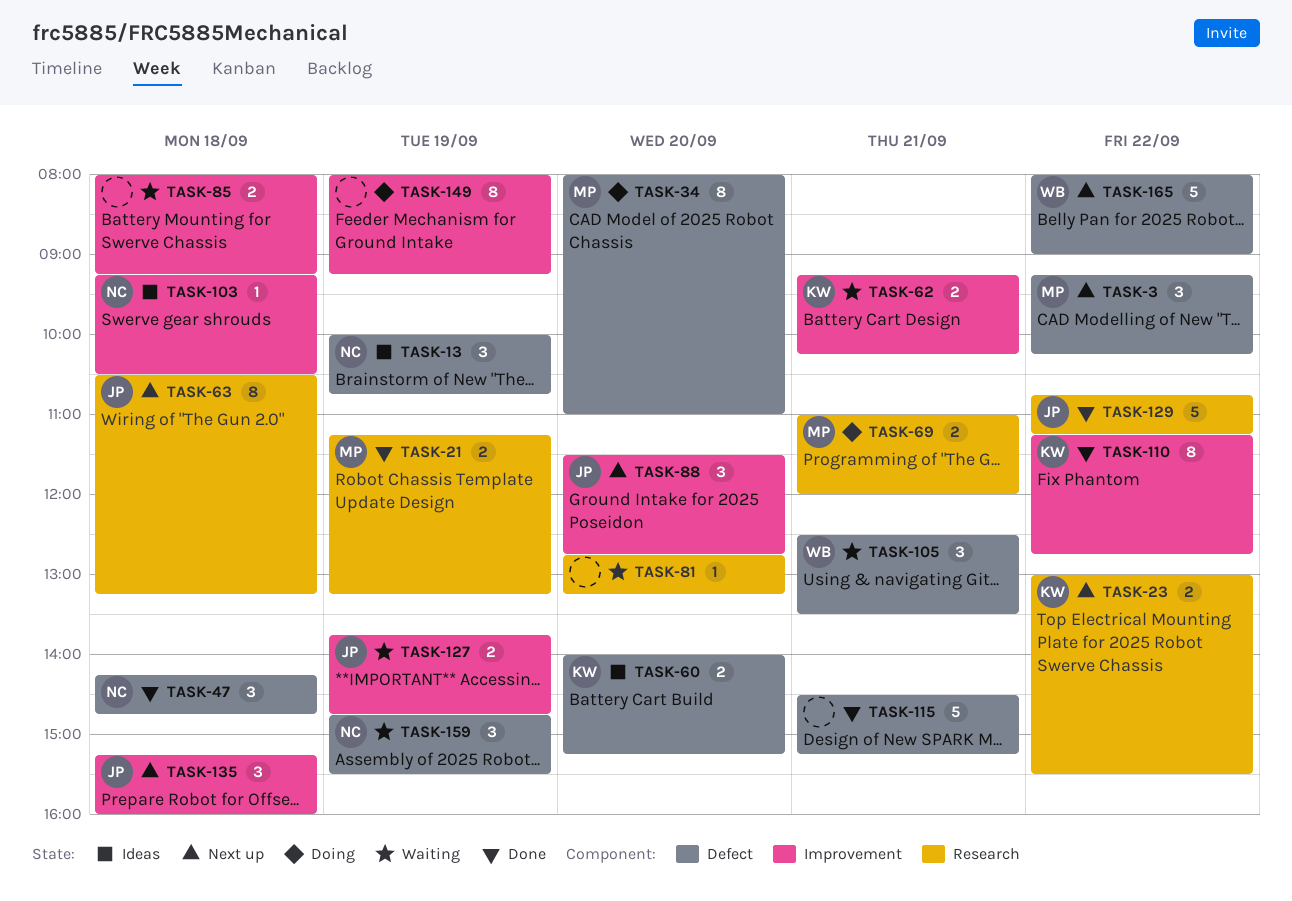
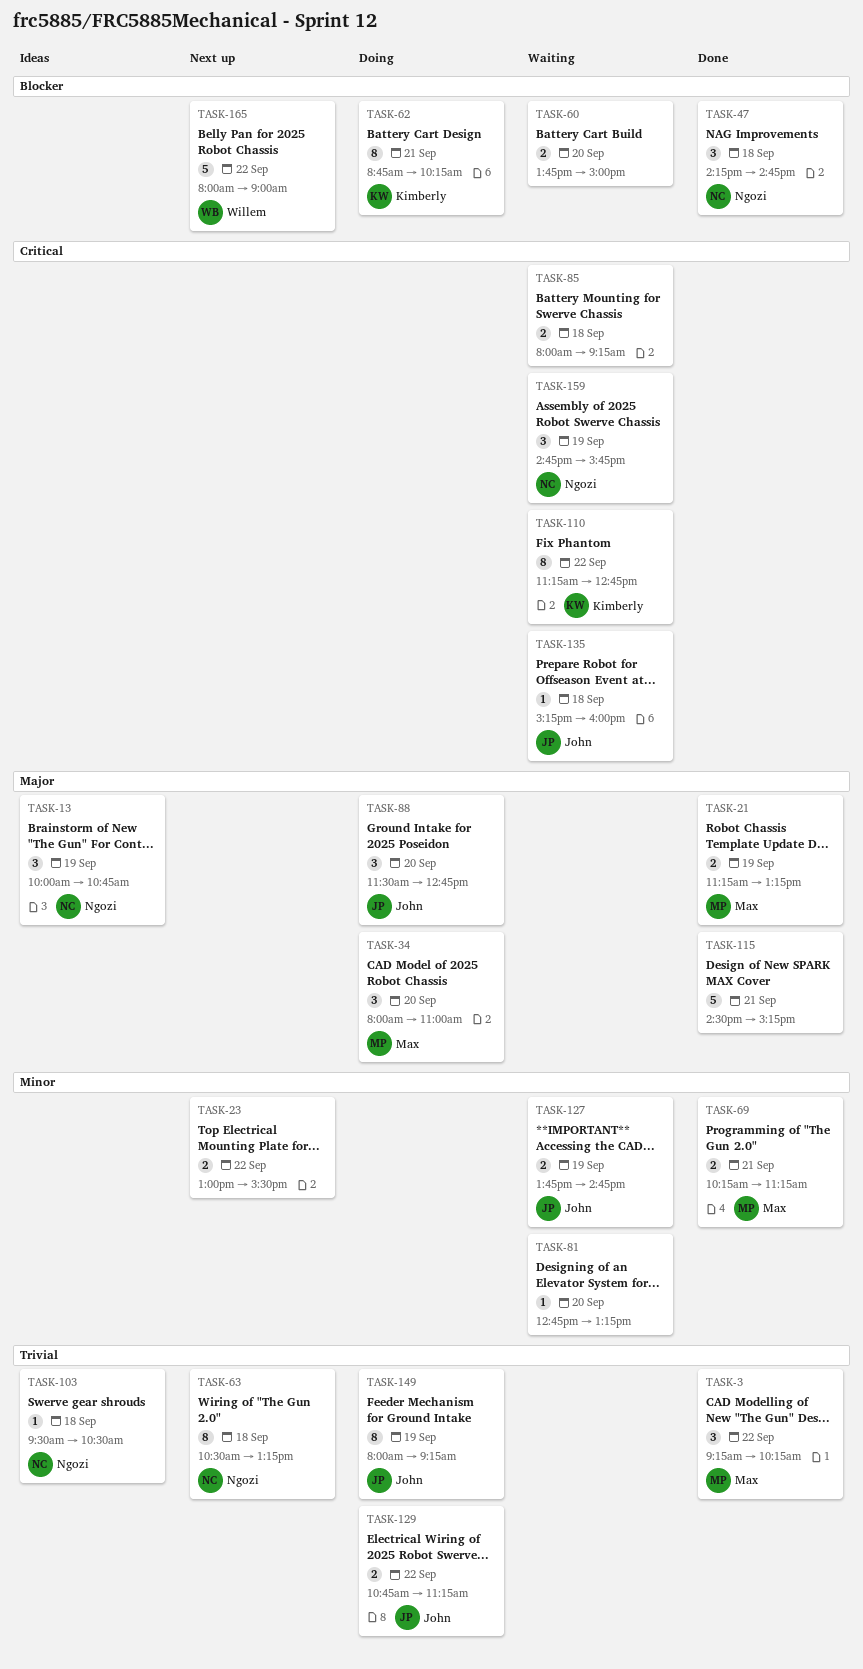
TASK-3, status: Next up -> Done
TASK-23, owner: Kimberly -> none
TASK-34, estimate: 8 -> 3
TASK-60, status: Ideas -> Waiting
TASK-60, owner: Kimberly -> none
TASK-60, begins: 14:00 -> 13:45
TASK-60, ends: 15:15 -> 15:00
TASK-62, status: Waiting -> Doing
TASK-62, estimate: 2 -> 8
TASK-62, begins: 09:15 -> 08:45
TASK-63, owner: John -> Ngozi
TASK-69, status: Doing -> Done
TASK-69, begins: 11:00 -> 10:15
TASK-69, ends: 12:00 -> 11:15
TASK-88, status: Next up -> Doing
TASK-103, begins: 09:15 -> 09:30
TASK-105: present -> none
TASK-110, status: Done -> Waiting
TASK-129, status: Done -> Doing
TASK-129, estimate: 5 -> 2
TASK-135, status: Next up -> Waiting
TASK-135, estimate: 3 -> 1
TASK-149, owner: none -> John
TASK-159, ends: 15:30 -> 15:45

